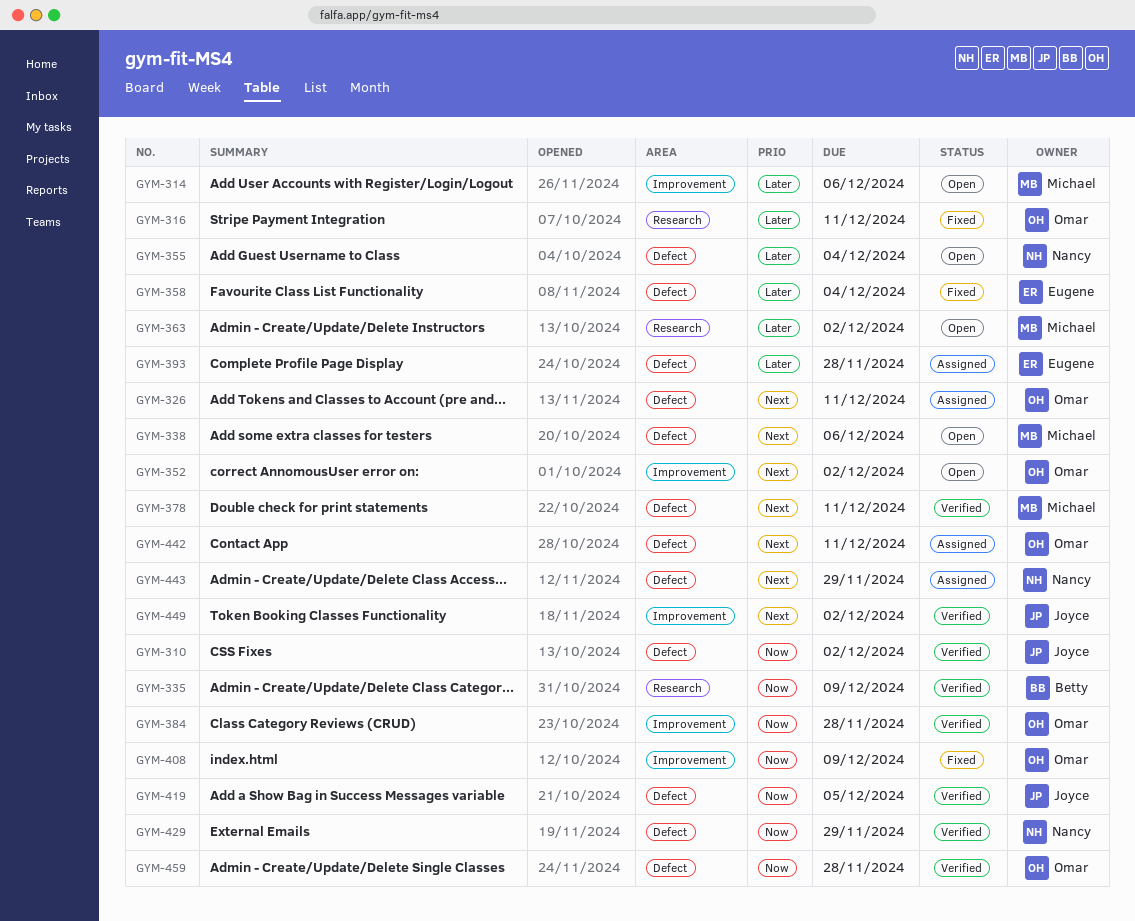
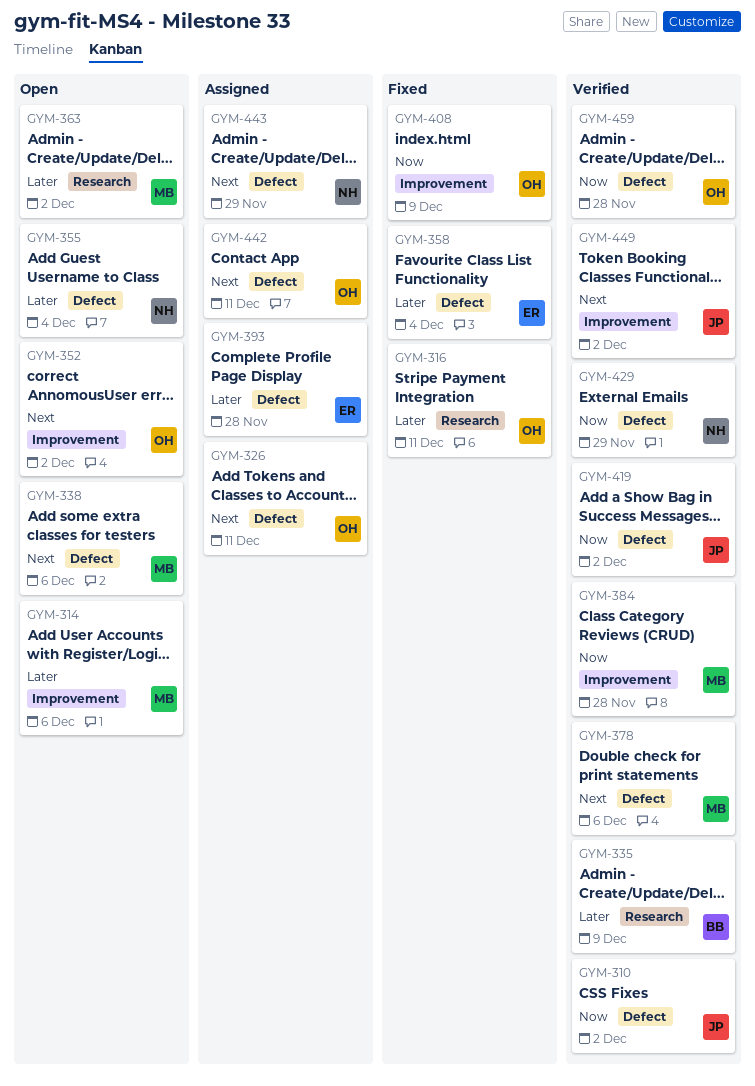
GYM-335, priority: Now -> Later
GYM-378, due: Dec 11 -> Dec 6
GYM-384, owner: Omar -> Michael
GYM-419, due: Dec 5 -> Dec 2

